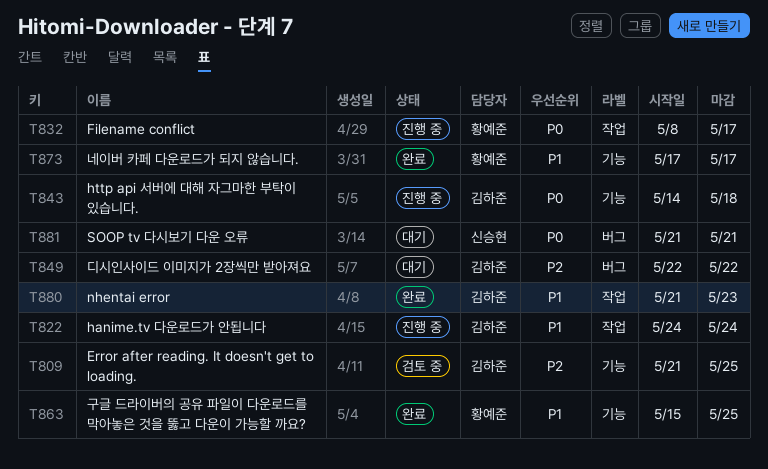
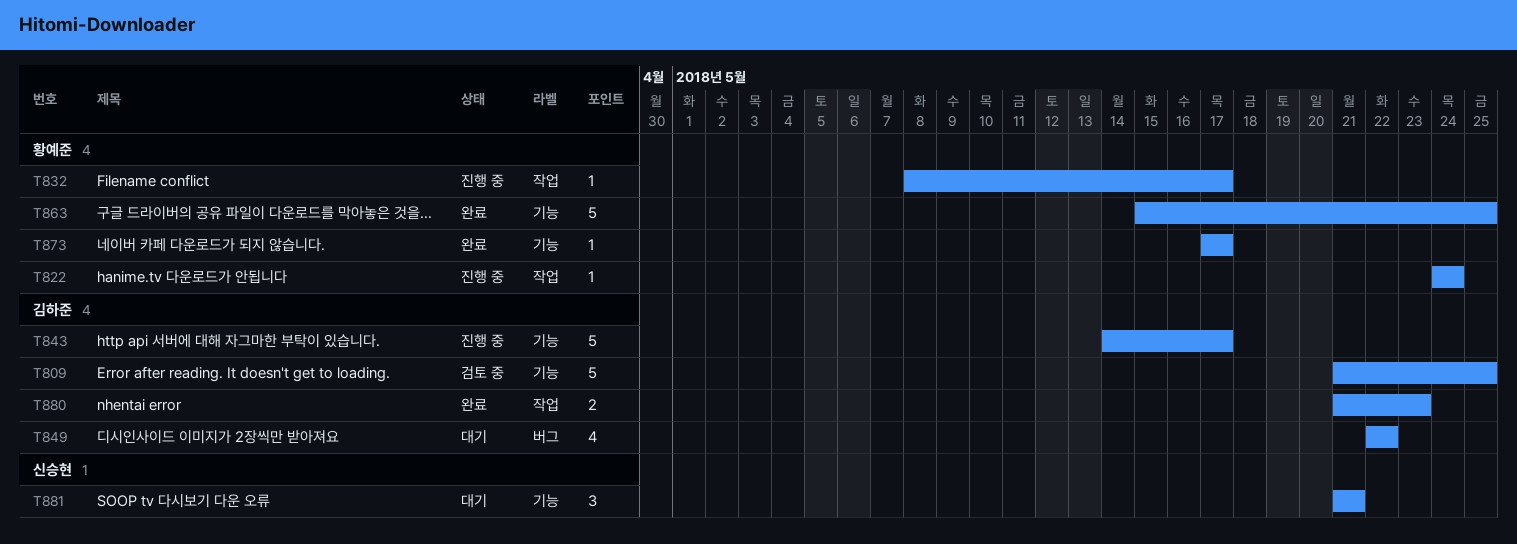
T822, owner: 김하준 -> 황예준
T843, due: May 18 -> May 17
T881, label: 버그 -> 기능

